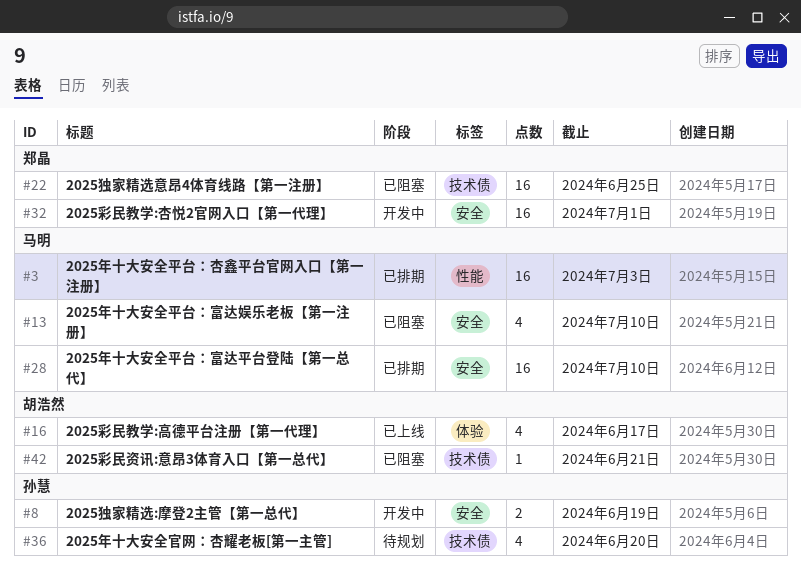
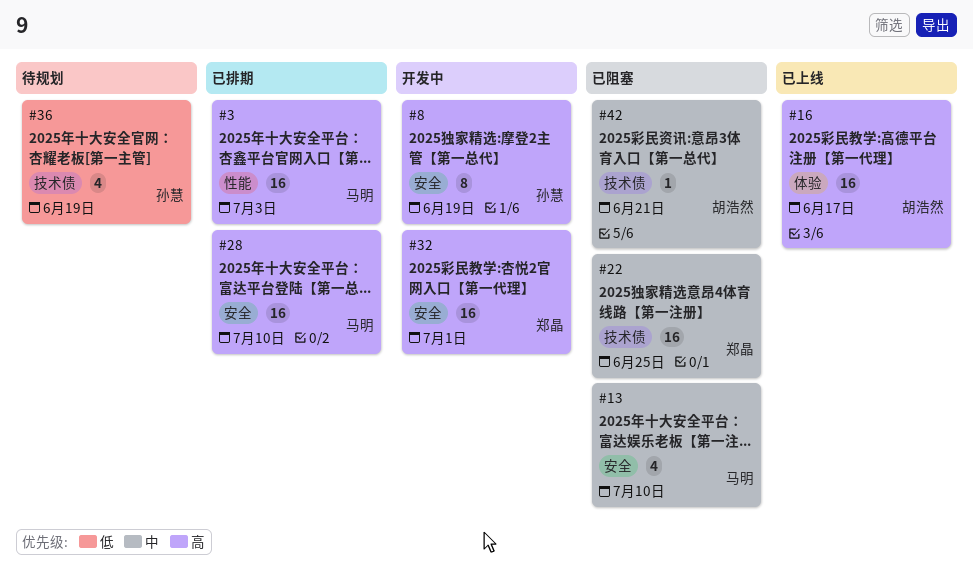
#8, estimate: 2 -> 8
#16, estimate: 4 -> 16
#36, due: Jun 20 -> Jun 19

